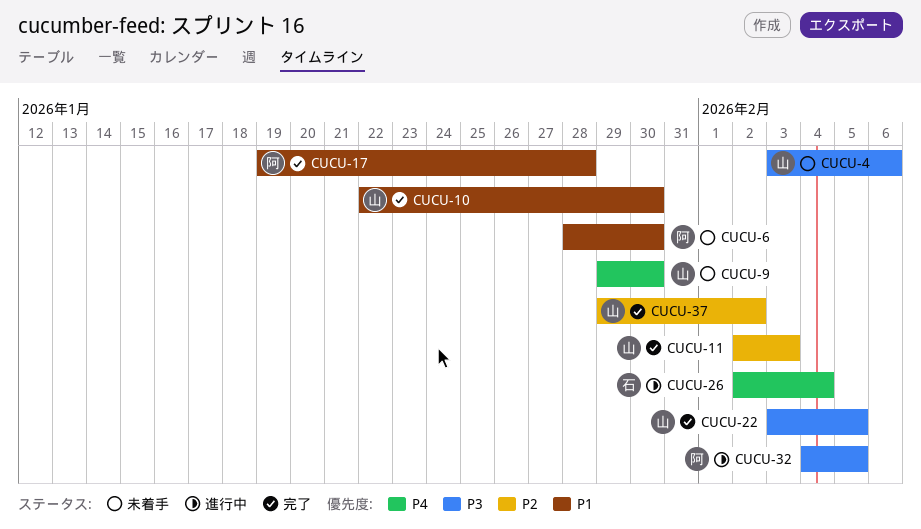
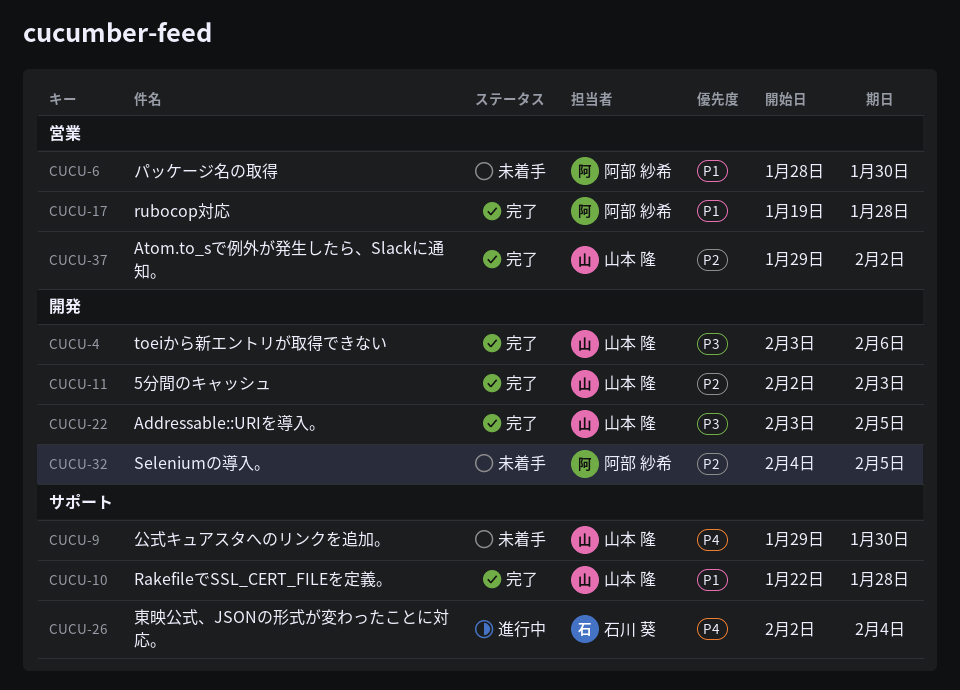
CUCU-4, status: 未着手 -> 完了
CUCU-10, due: Jan 30 -> Jan 28
CUCU-32, status: 進行中 -> 未着手
CUCU-32, priority: P3 -> P2

